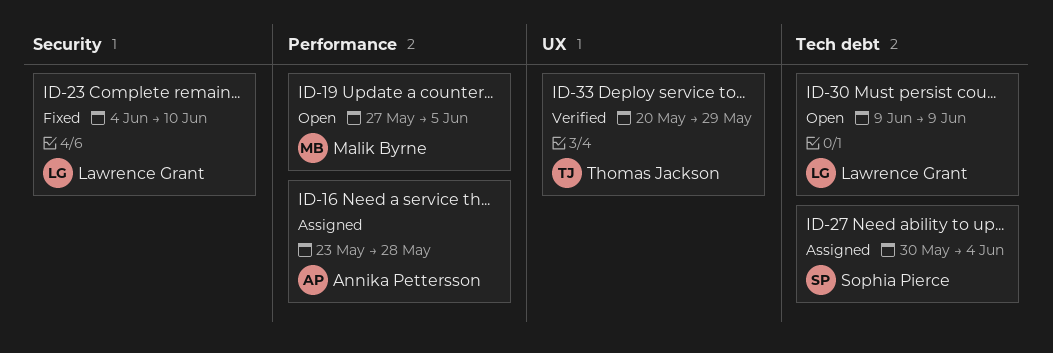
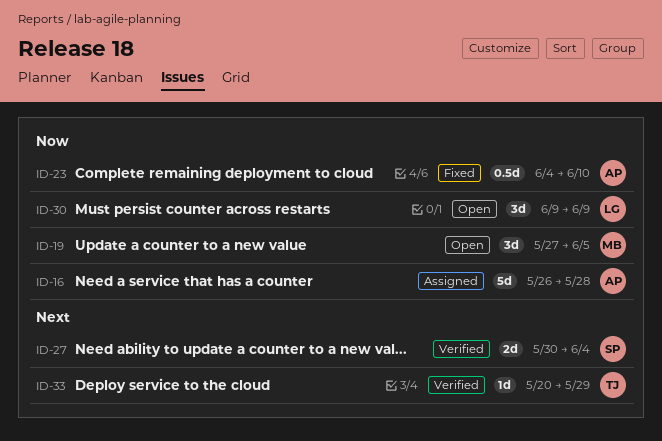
ID-16, start: May 23 -> May 26
ID-23, owner: Lawrence Grant -> Annika Pettersson
ID-27, status: Assigned -> Verified

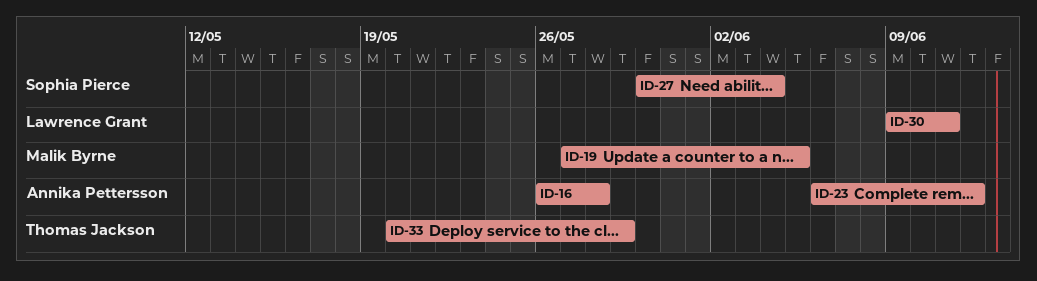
ID-23, start: Jun 4 -> Jun 6
ID-23, due: Jun 10 -> Jun 12
ID-30, due: Jun 9 -> Jun 11

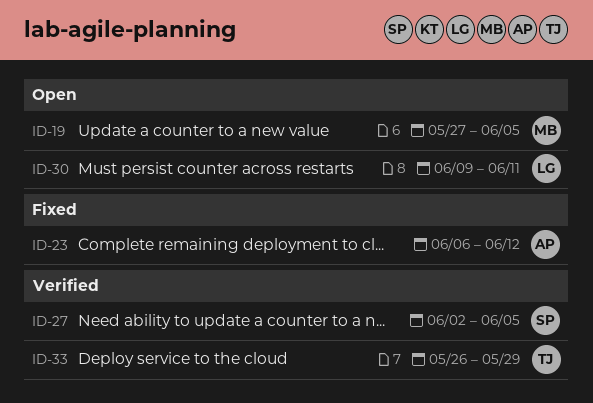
ID-16: present -> none
ID-27, start: May 30 -> Jun 2
ID-27, due: Jun 4 -> Jun 5
ID-33, start: May 20 -> May 26

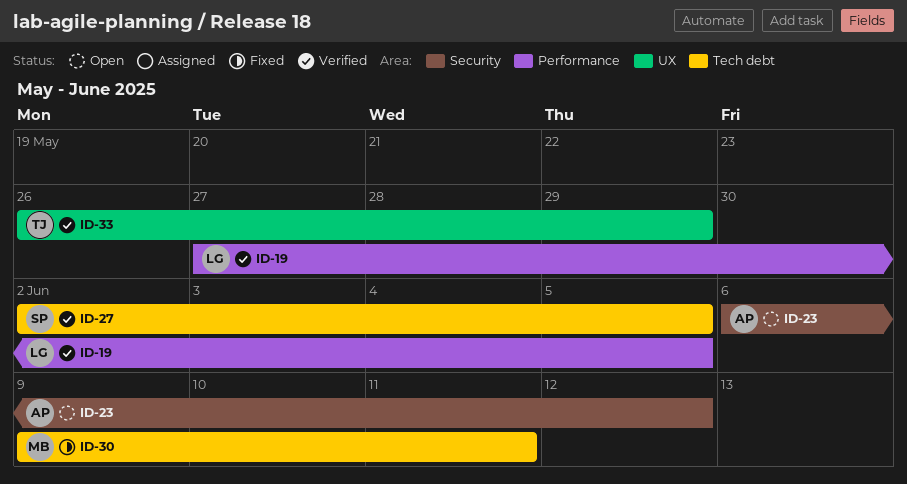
ID-19, status: Open -> Verified
ID-19, owner: MB -> LG
ID-23, status: Fixed -> Open
ID-30, status: Open -> Fixed
ID-30, owner: LG -> MB

